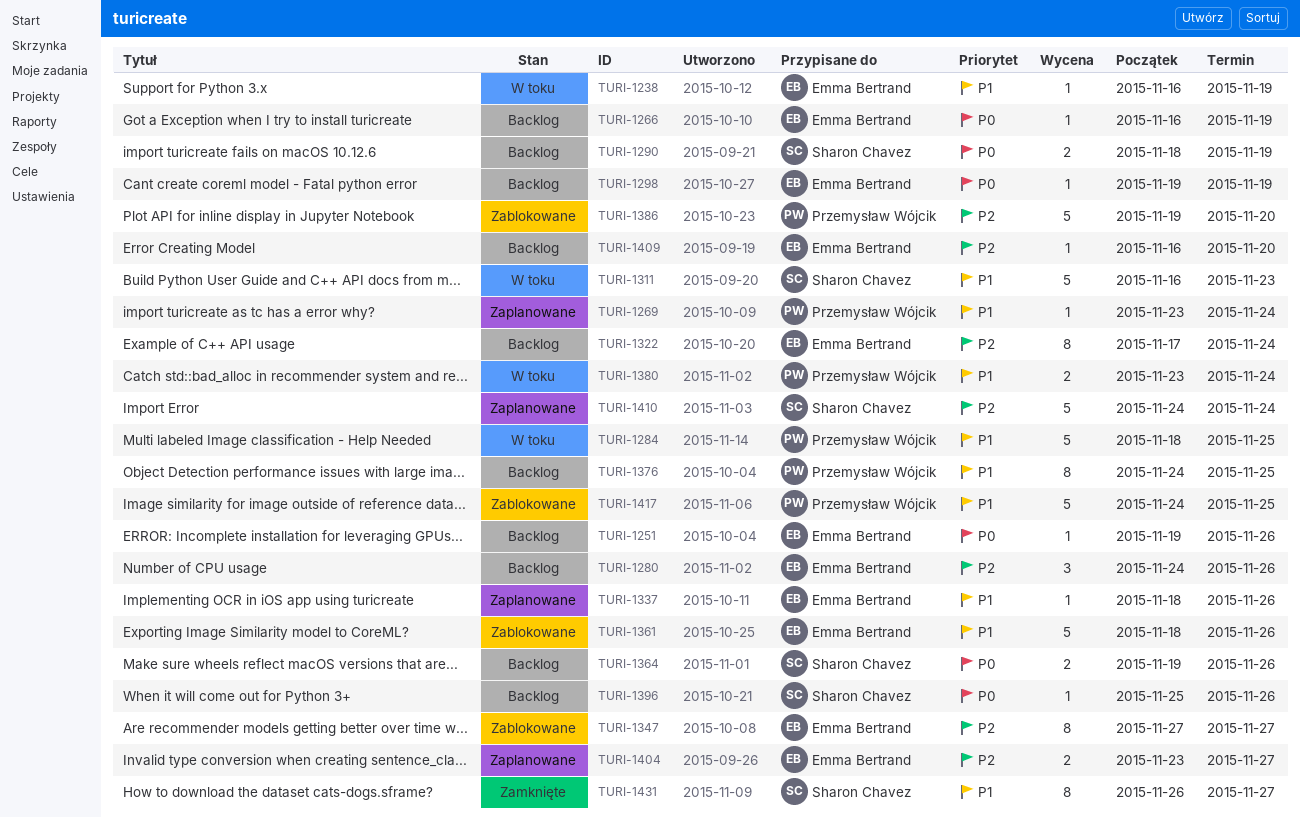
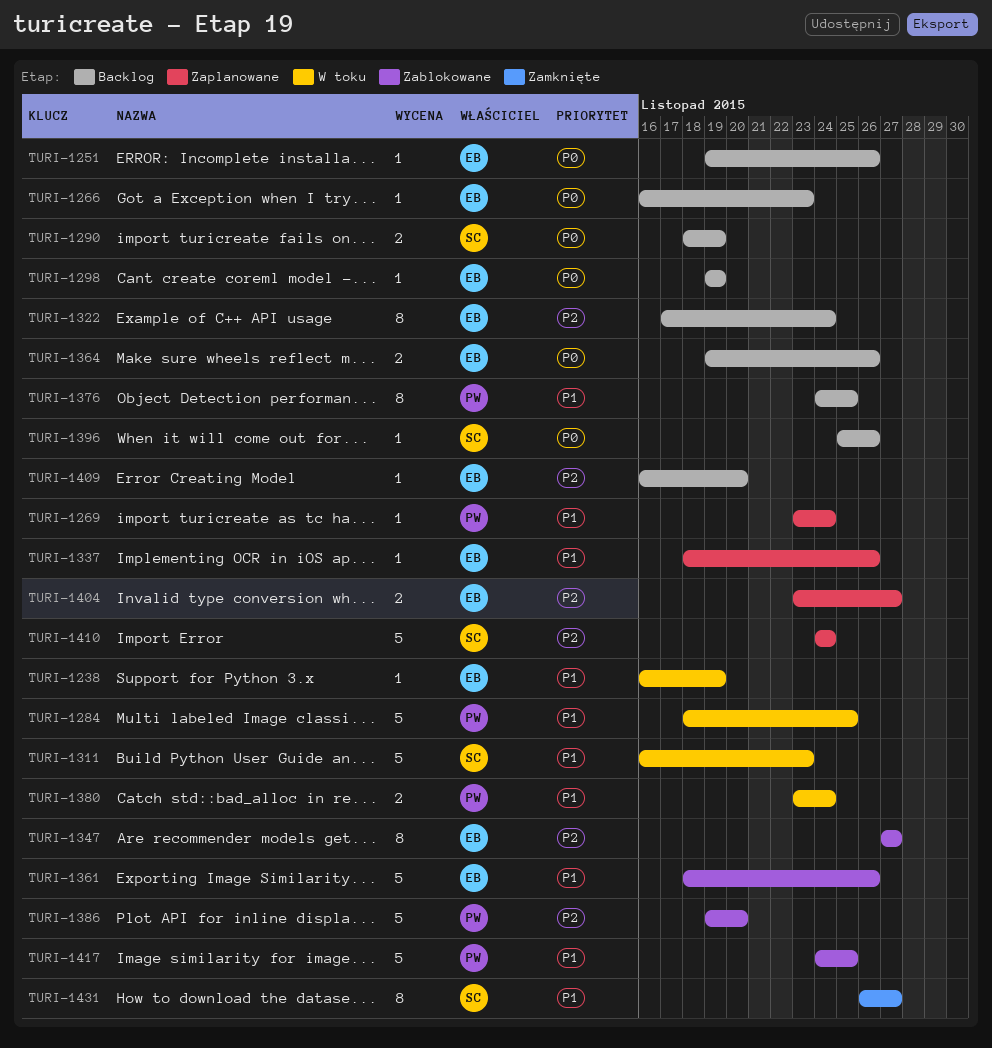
TURI-1266, due: Nov 19 -> Nov 23
TURI-1280: present -> none
TURI-1364, owner: Sharon Chavez -> Emma Bertrand

